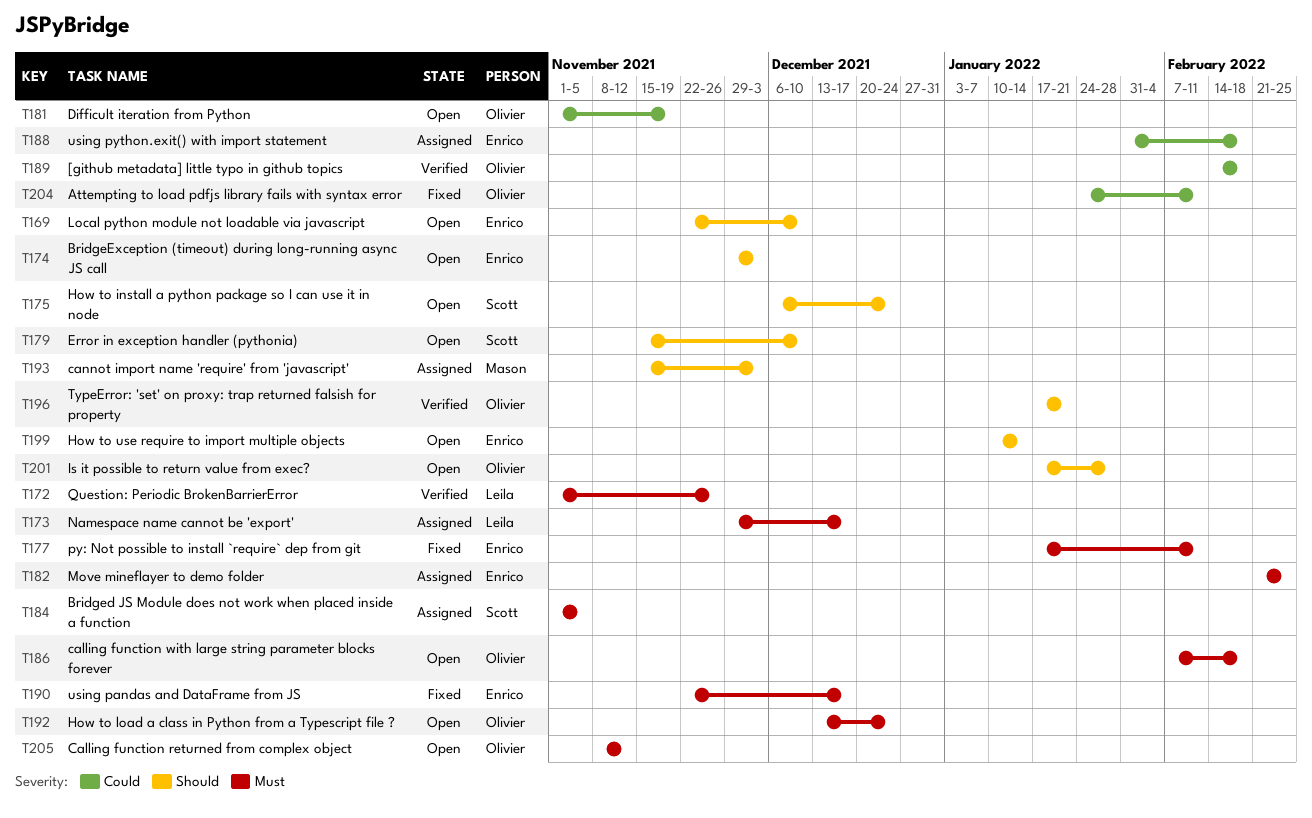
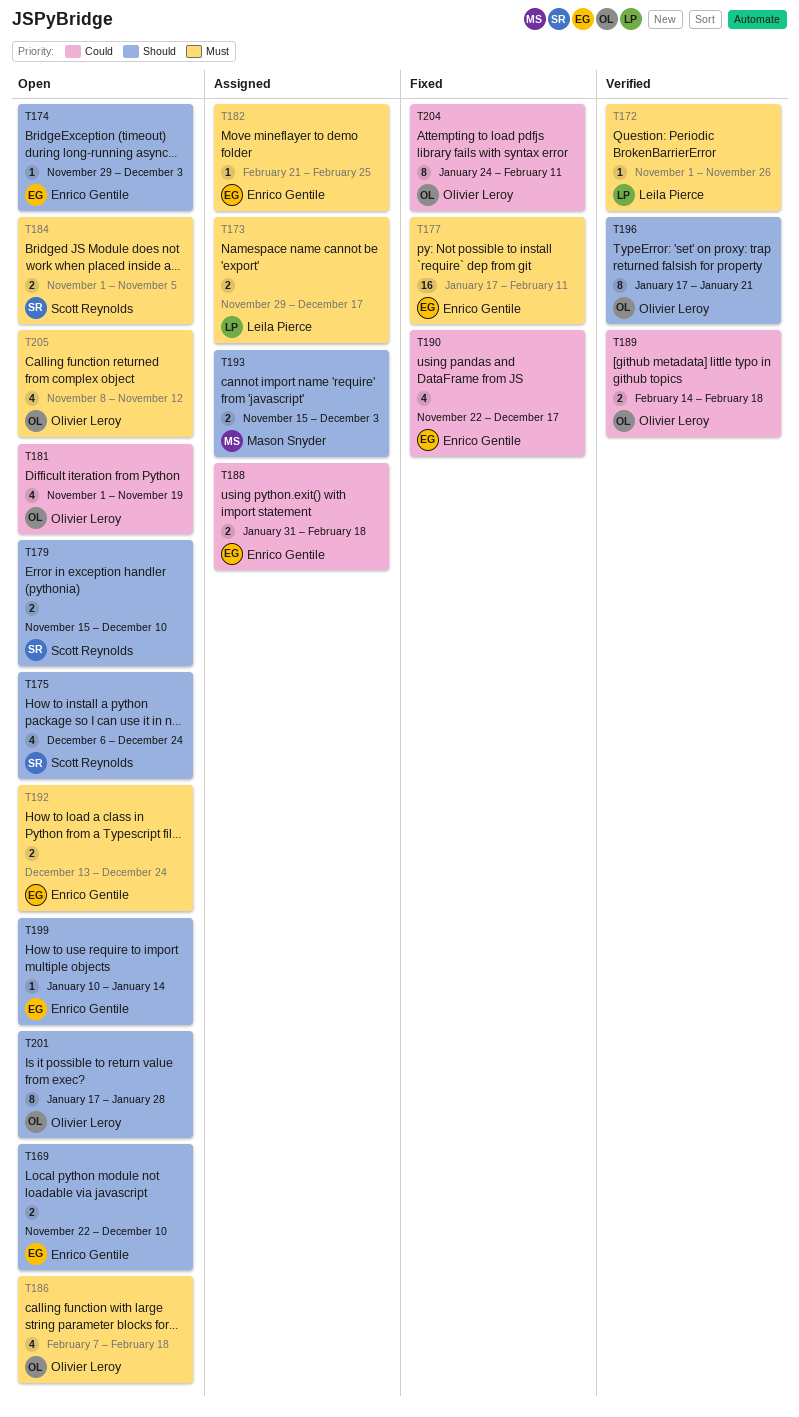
T184, status: Assigned -> Open
T190, priority: Must -> Could
T192, owner: Olivier Leroy -> Enrico Gentile

